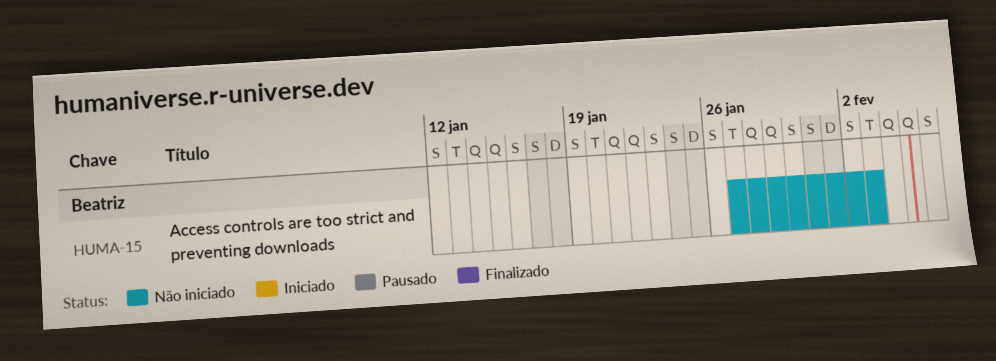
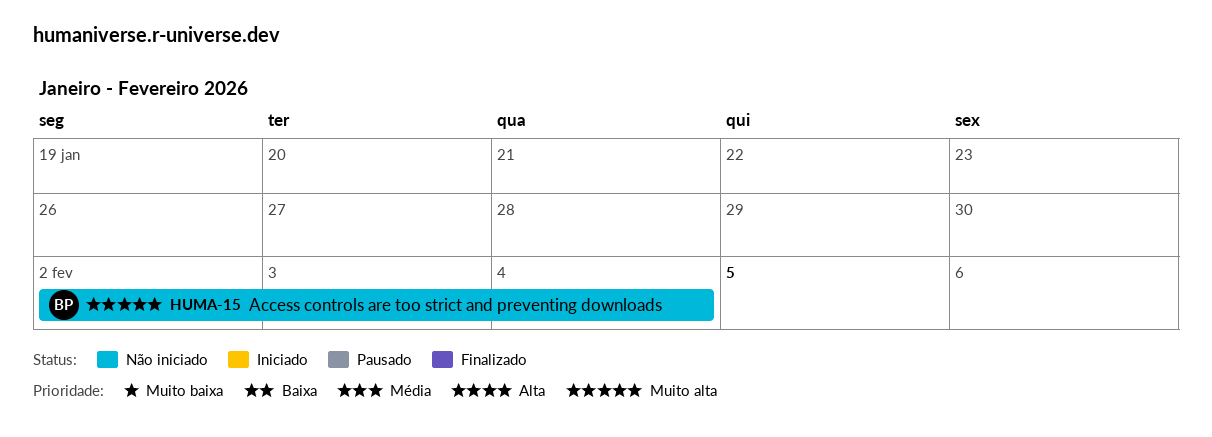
HUMA-15, start: Jan 27 -> Feb 2
HUMA-15, due: Feb 3 -> Feb 4

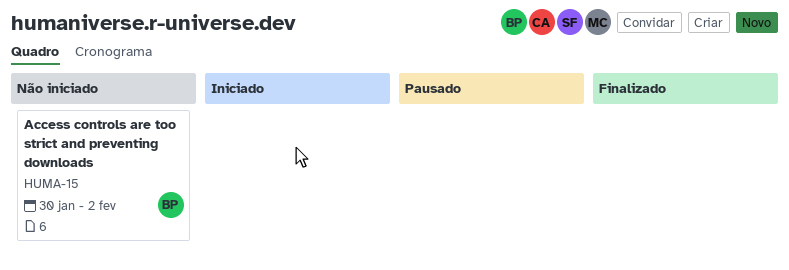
HUMA-15, start: Feb 2 -> Jan 30
HUMA-15, due: Feb 4 -> Feb 2

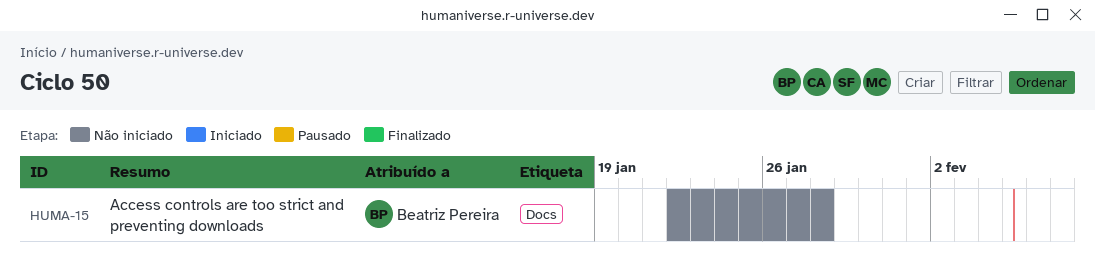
HUMA-15, start: Jan 30 -> Jan 22
HUMA-15, due: Feb 2 -> Jan 28

